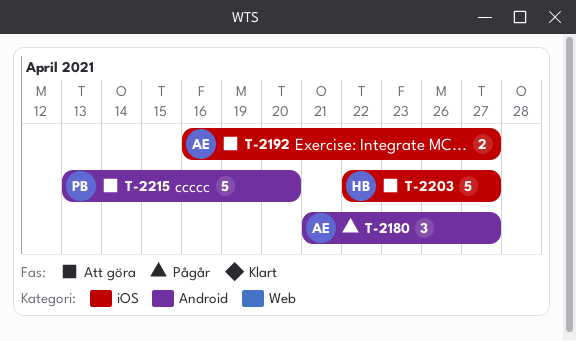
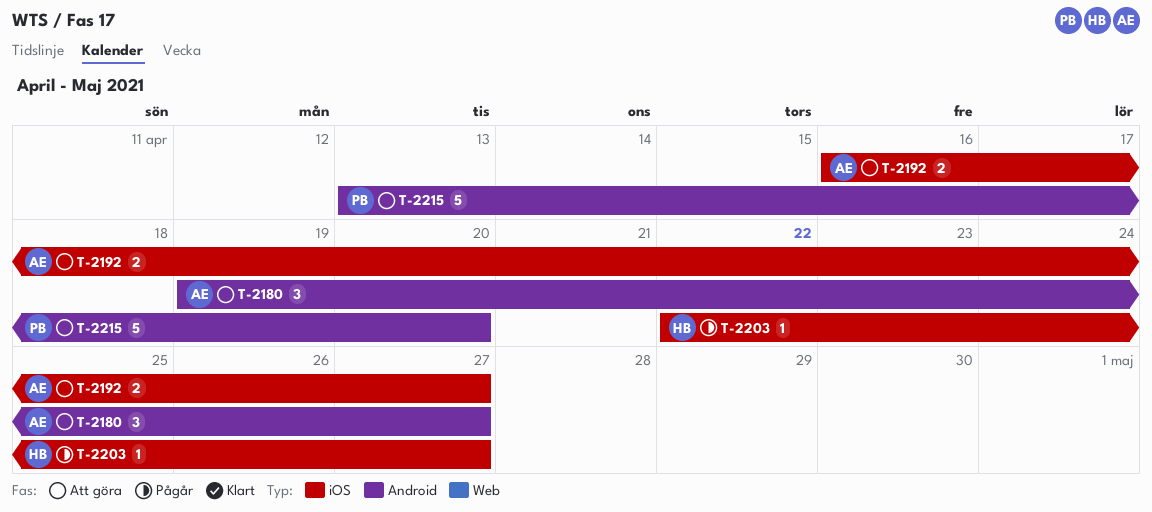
T-2180, status: Pågår -> Att göra
T-2180, start: Apr 21 -> Apr 19
T-2203, status: Att göra -> Pågår
T-2203, estimate: 5 -> 1

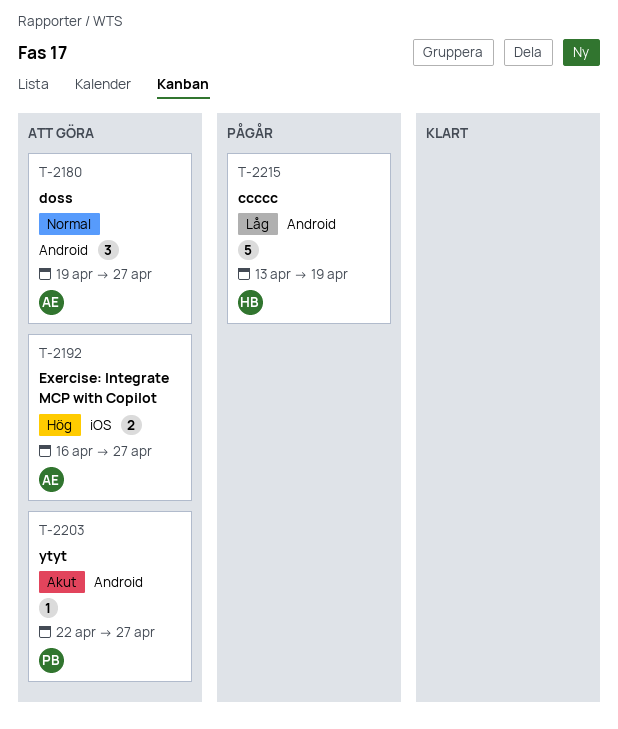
T-2203, status: Pågår -> Att göra
T-2203, owner: HB -> PB
T-2203, label: iOS -> Android
T-2215, status: Att göra -> Pågår
T-2215, owner: PB -> HB
T-2215, due: Apr 20 -> Apr 19

